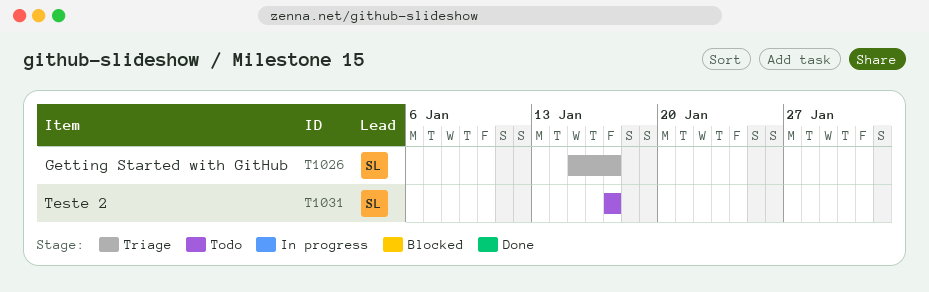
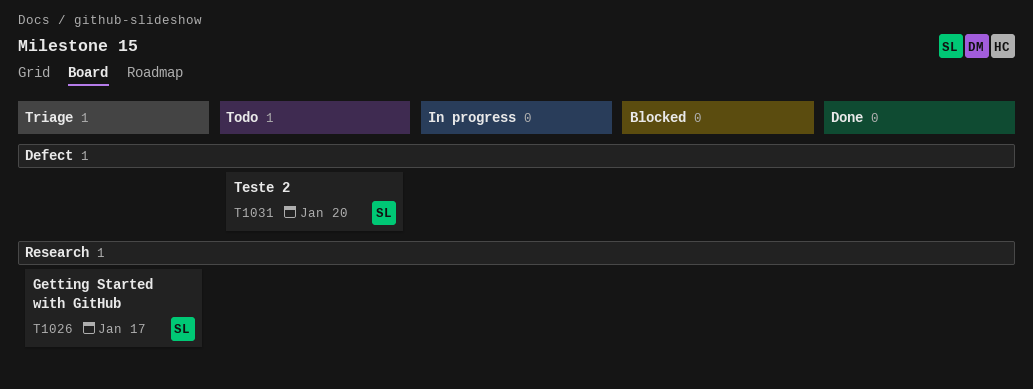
T1031, due: Jan 17 -> Jan 20

